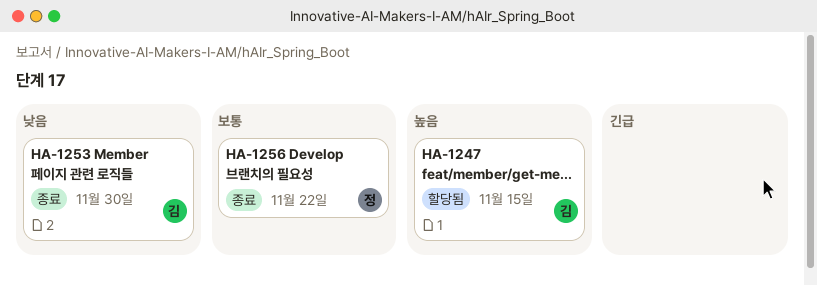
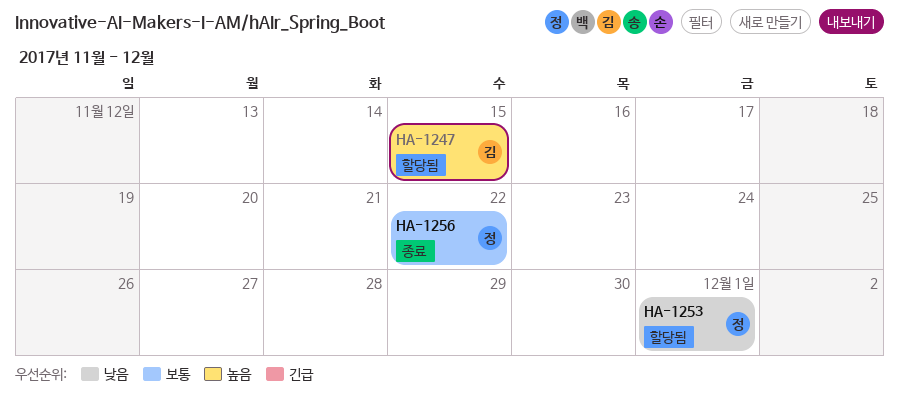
HA-1253, status: 종료 -> 할당됨
HA-1253, owner: 김 -> 정
HA-1253, due: Nov 30 -> Dec 1

